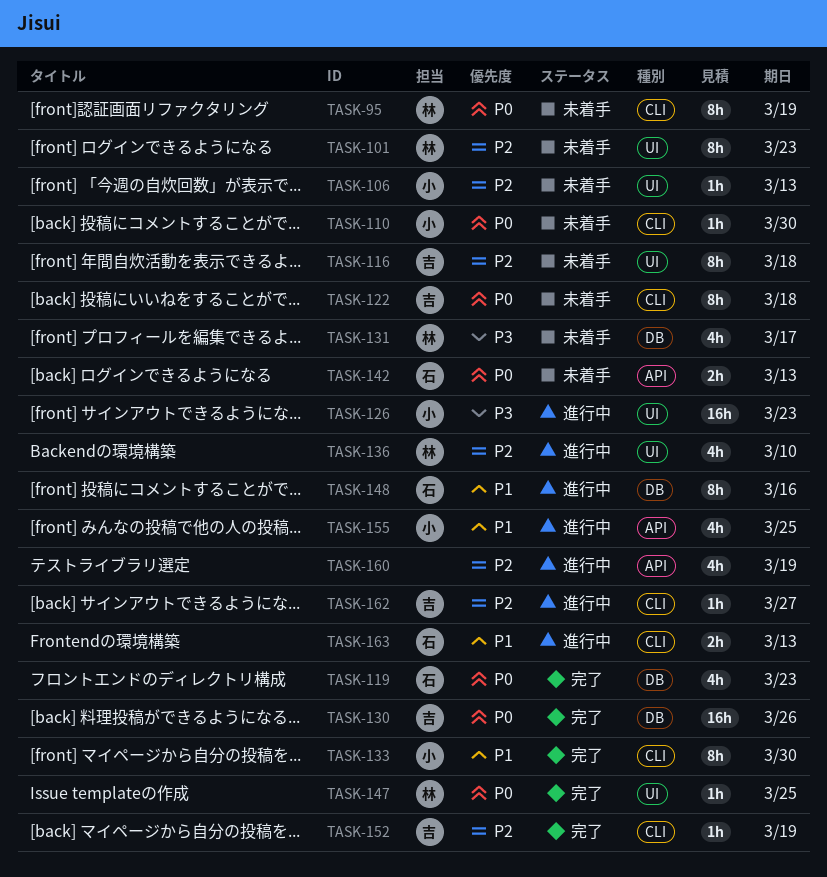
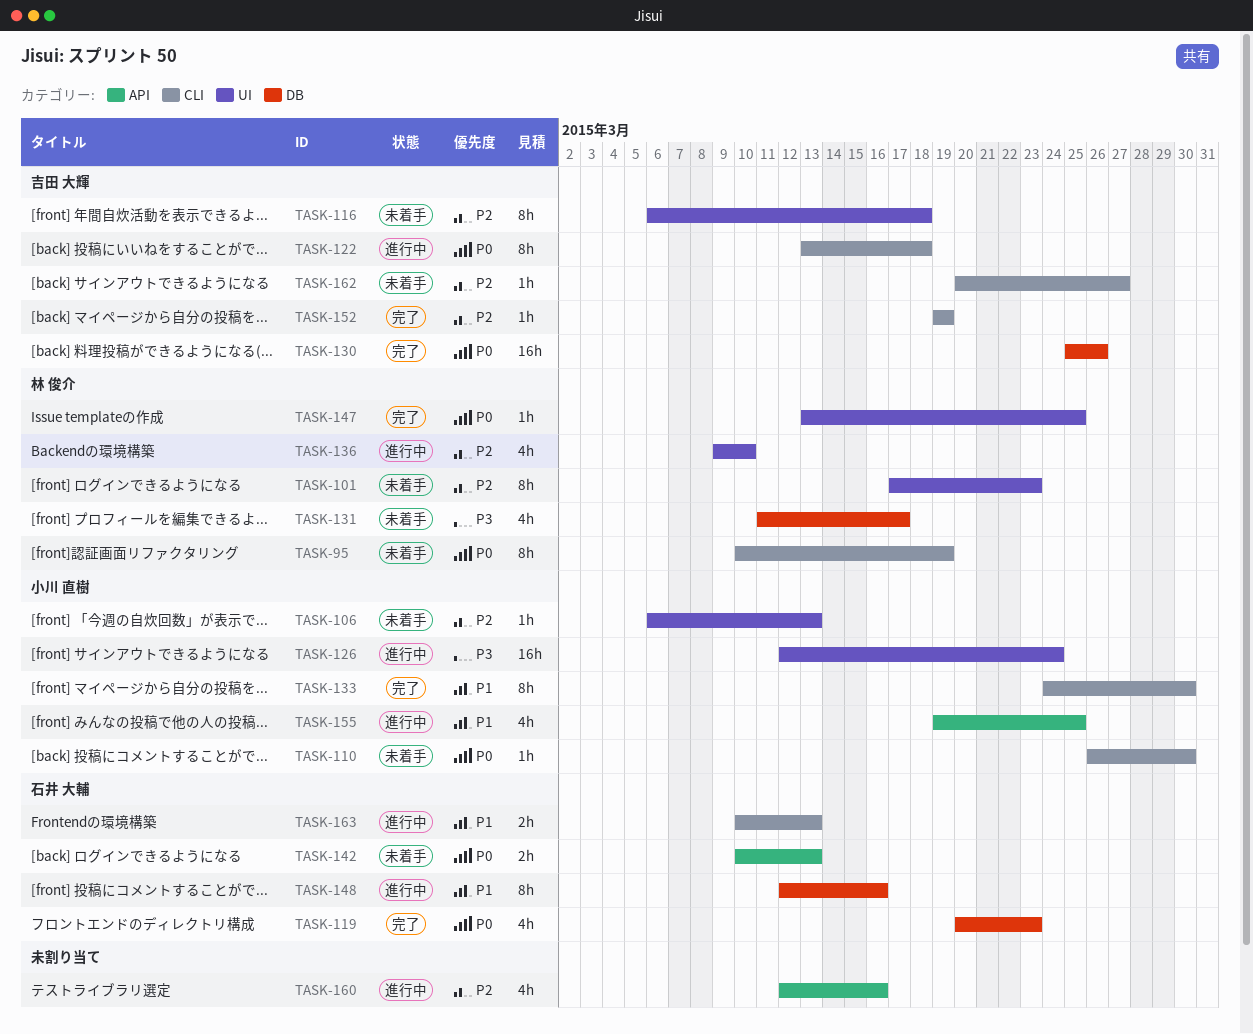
TASK-122, status: 未着手 -> 進行中
TASK-126, due: Mar 23 -> Mar 24
TASK-160, due: Mar 19 -> Mar 16
TASK-162, status: 進行中 -> 未着手

